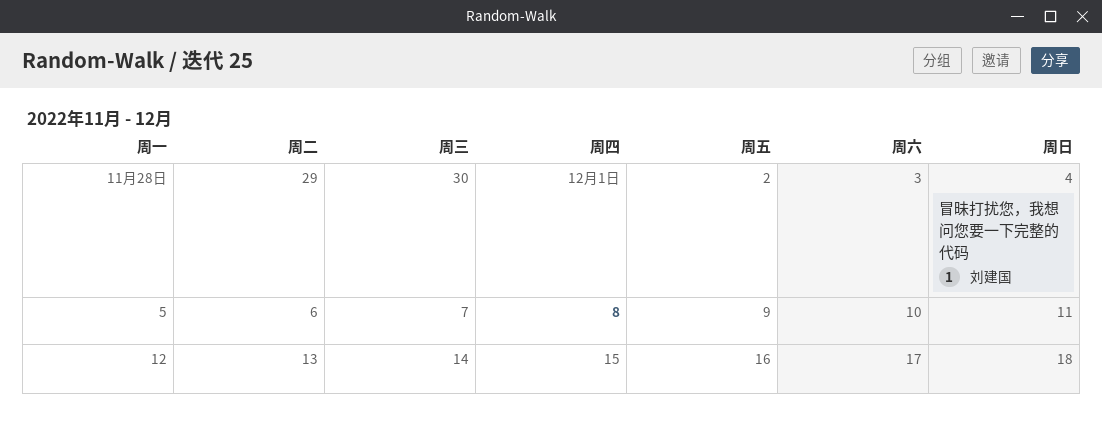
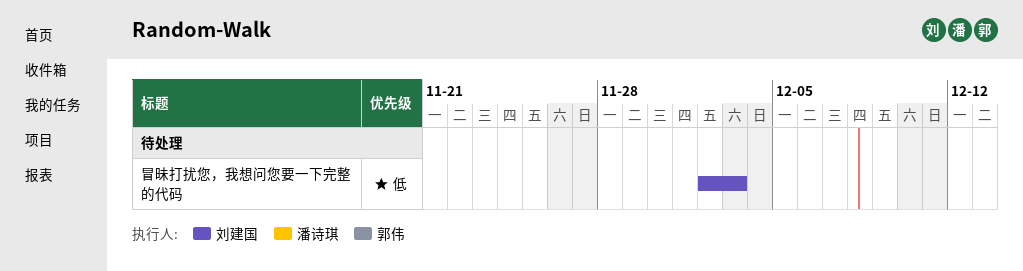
冒昧打扰您，我想问您要一下完整的代码, due: Dec 4 -> Dec 3

